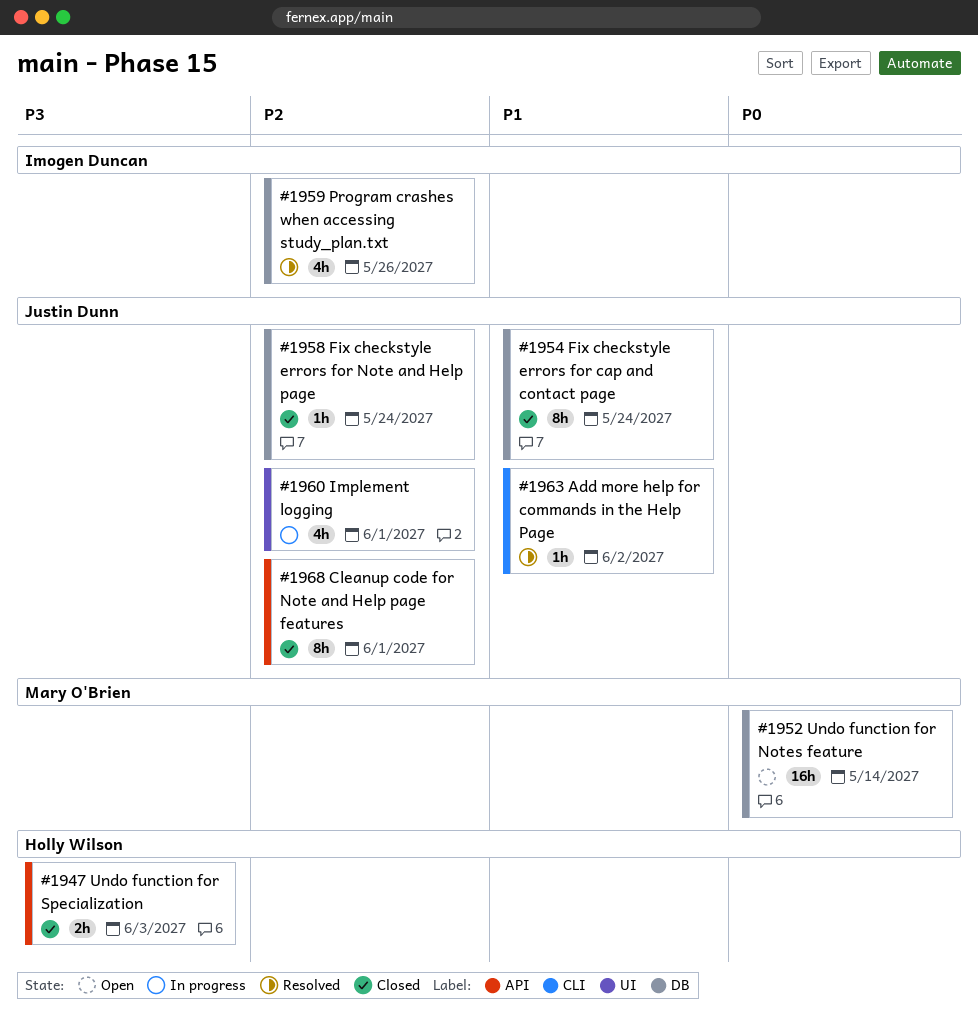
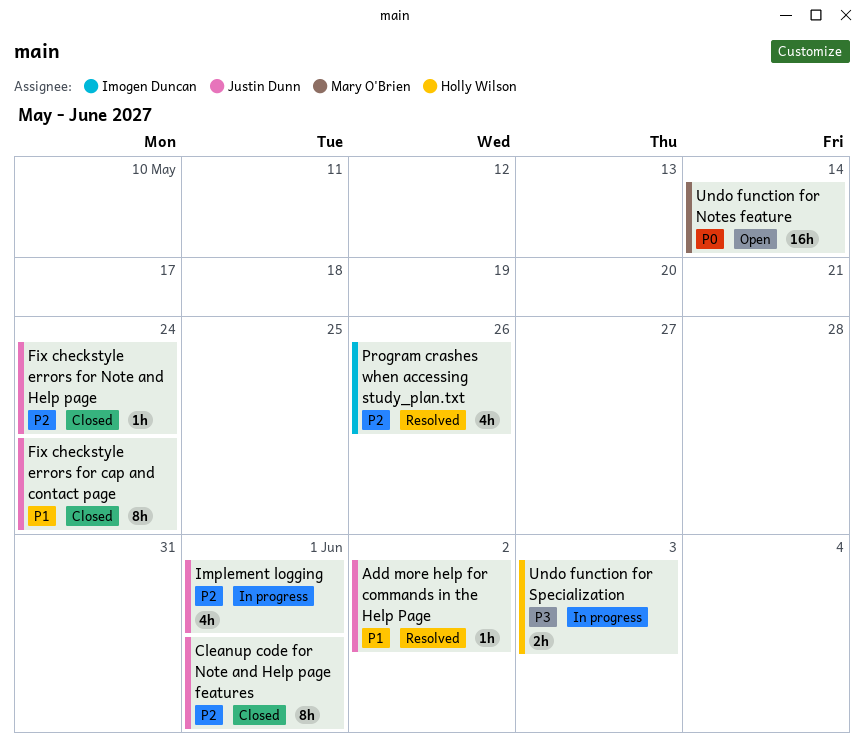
Undo function for Specialization, status: Closed -> In progress

